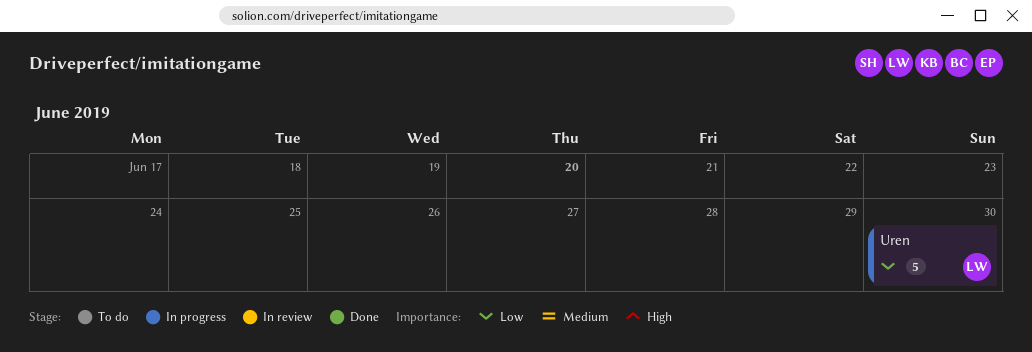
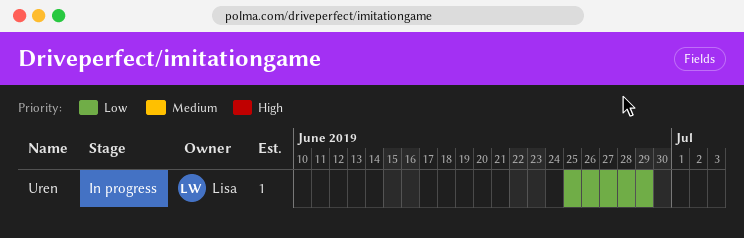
Uren, estimate: 5 -> 1
Uren, due: Jun 30 -> Jun 29

